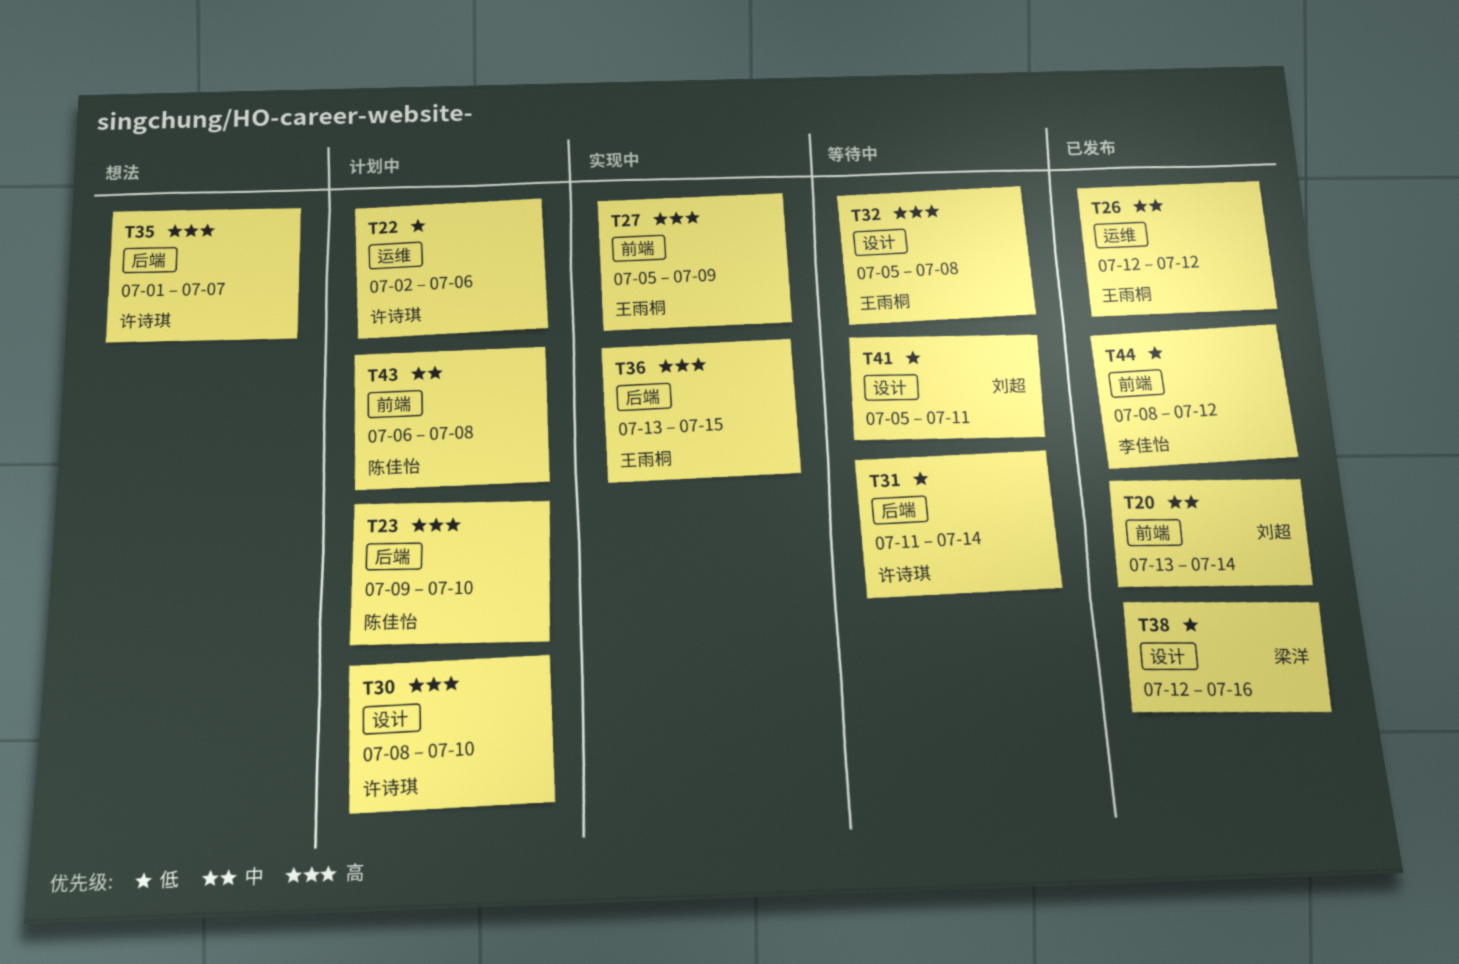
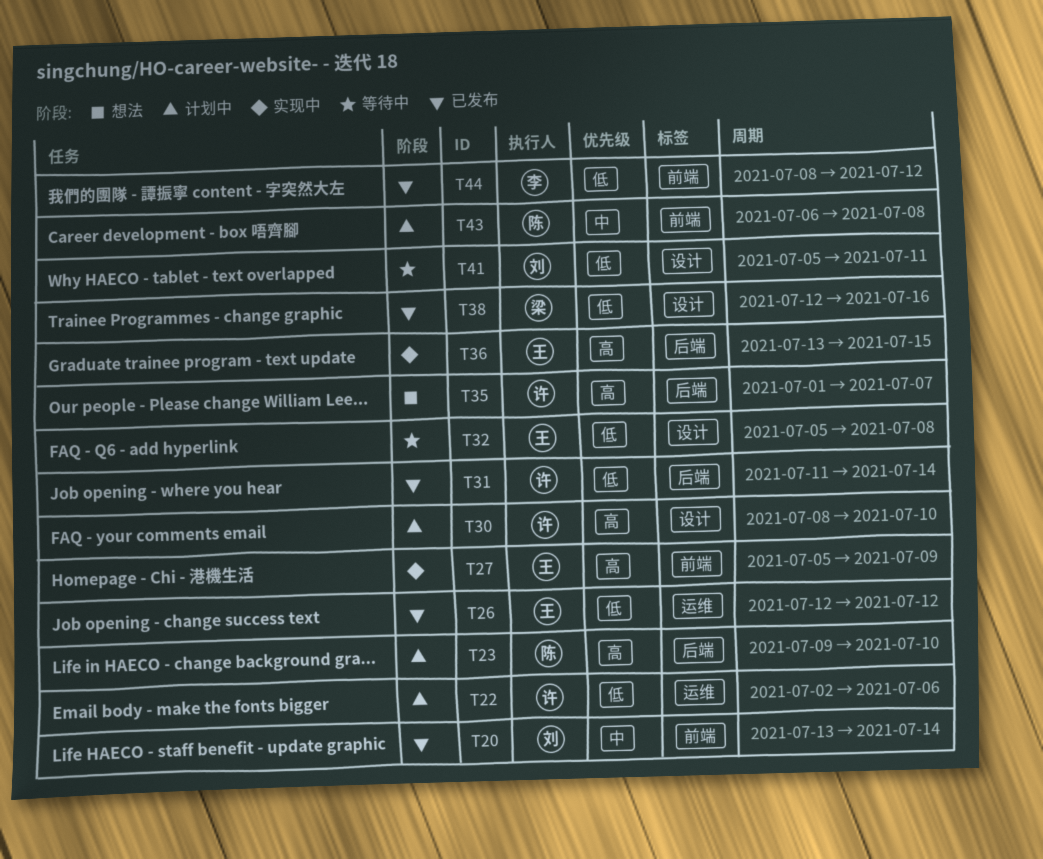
T26, priority: 中 -> 低
T31, status: 等待中 -> 已发布
T32, priority: 高 -> 低

